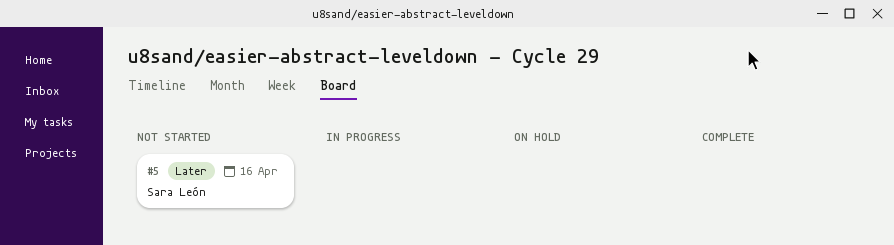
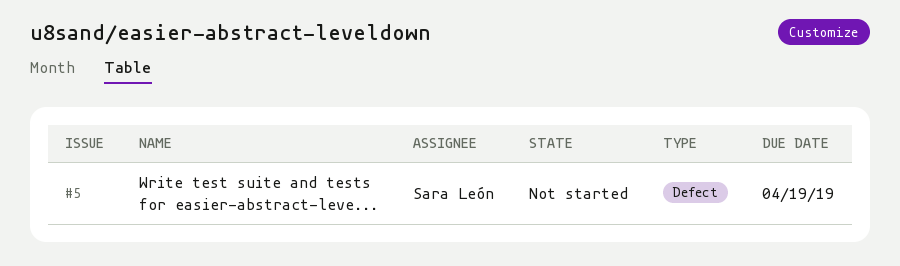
#5, due: Apr 16 -> Apr 19

